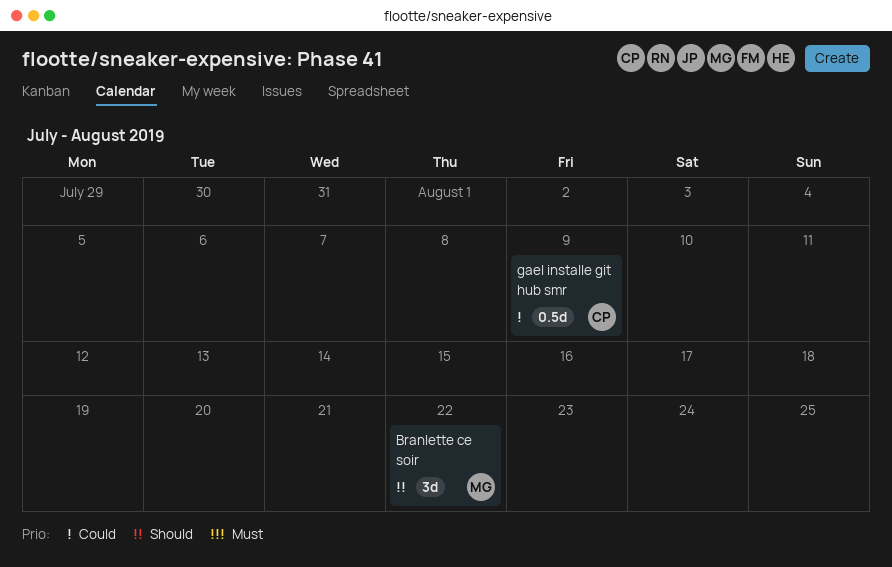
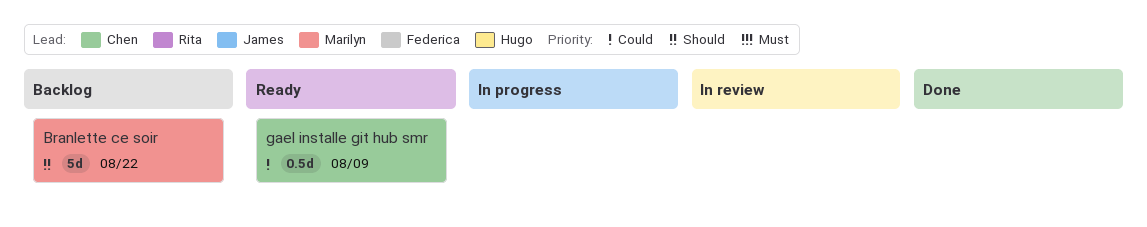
Branlette ce soir, estimate: 3d -> 5d

